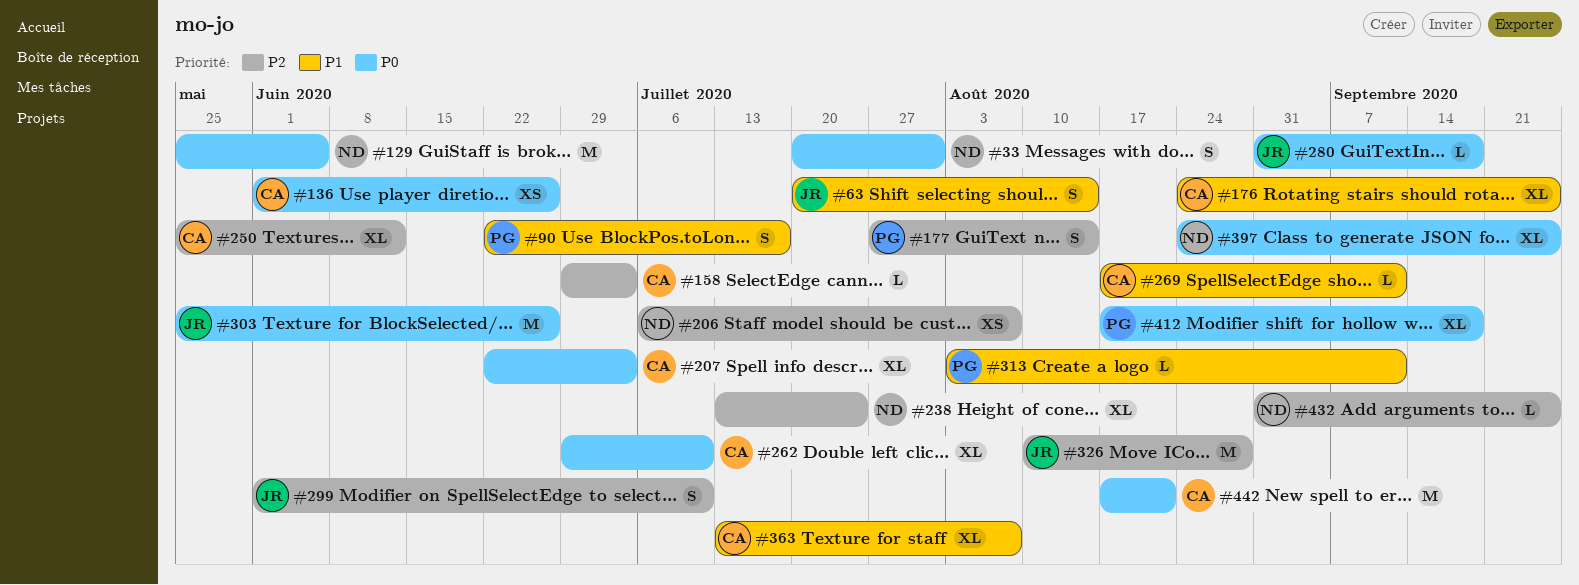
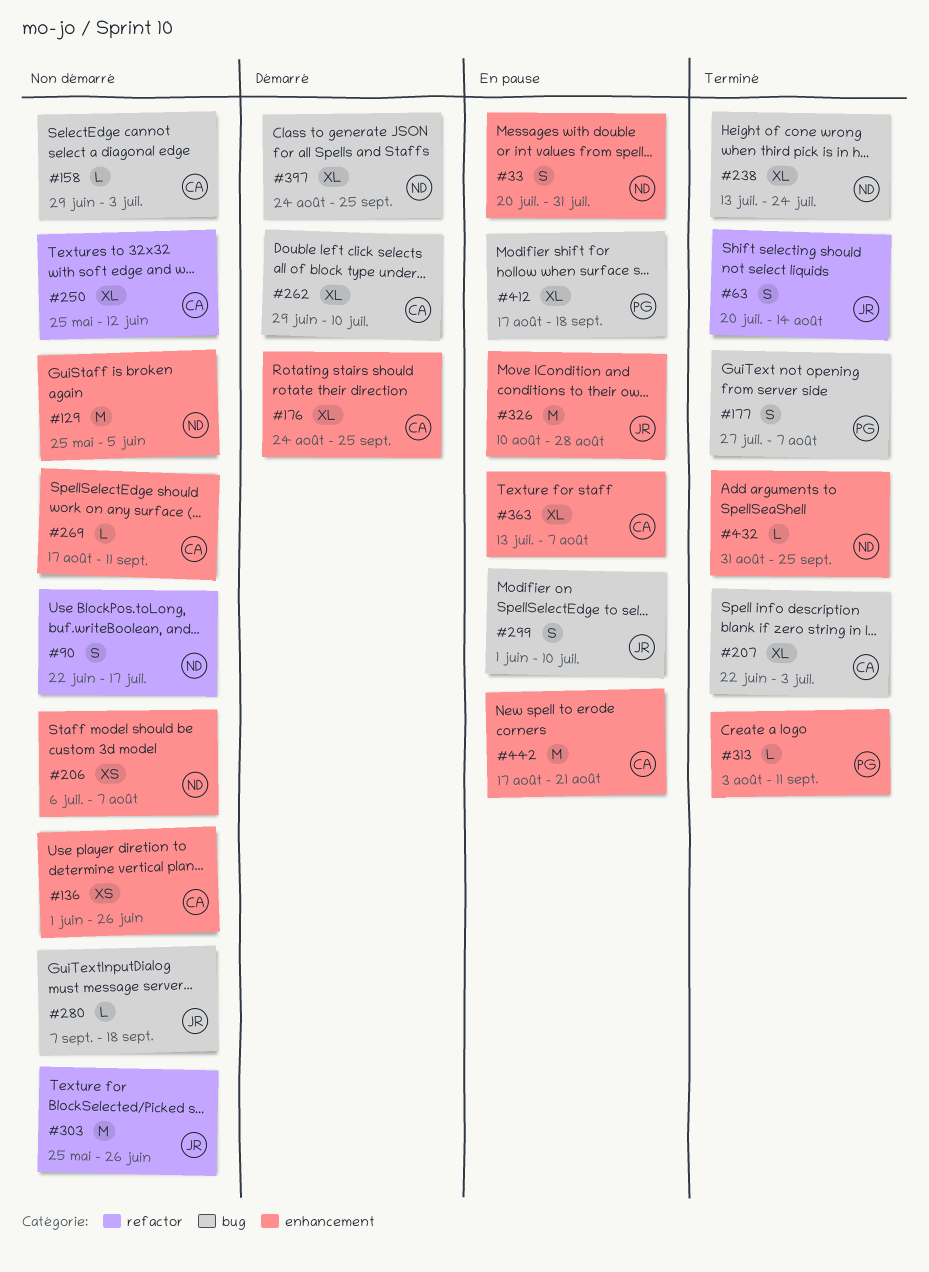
#90, owner: PG -> ND
#177, due: Aug 14 -> Aug 7
#280, start: Aug 31 -> Sep 7

